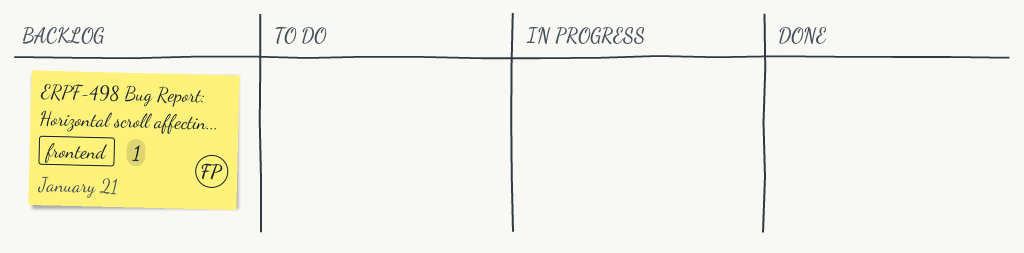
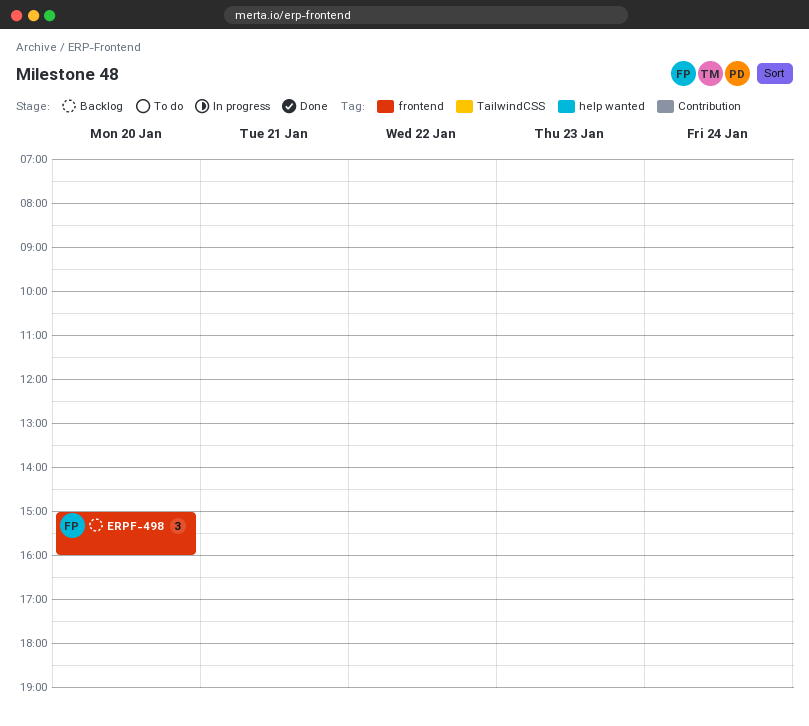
ERPF-498, estimate: 1 -> 3
ERPF-498, day: Jan 21 -> Jan 20

